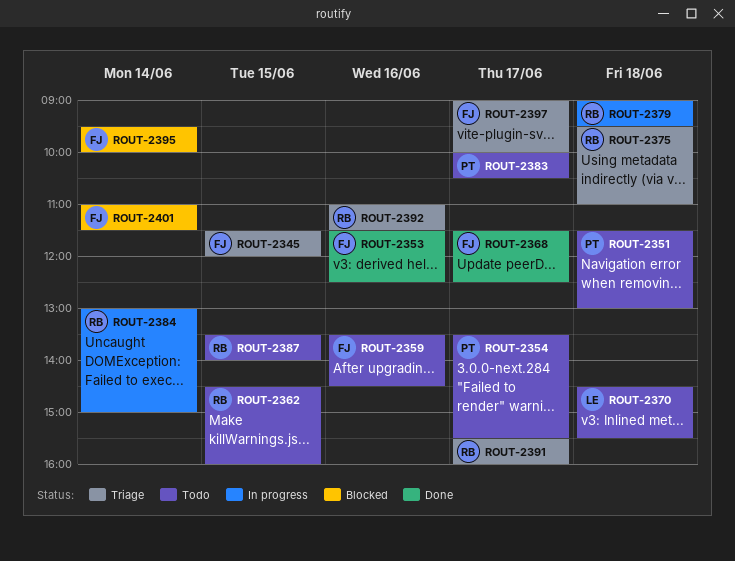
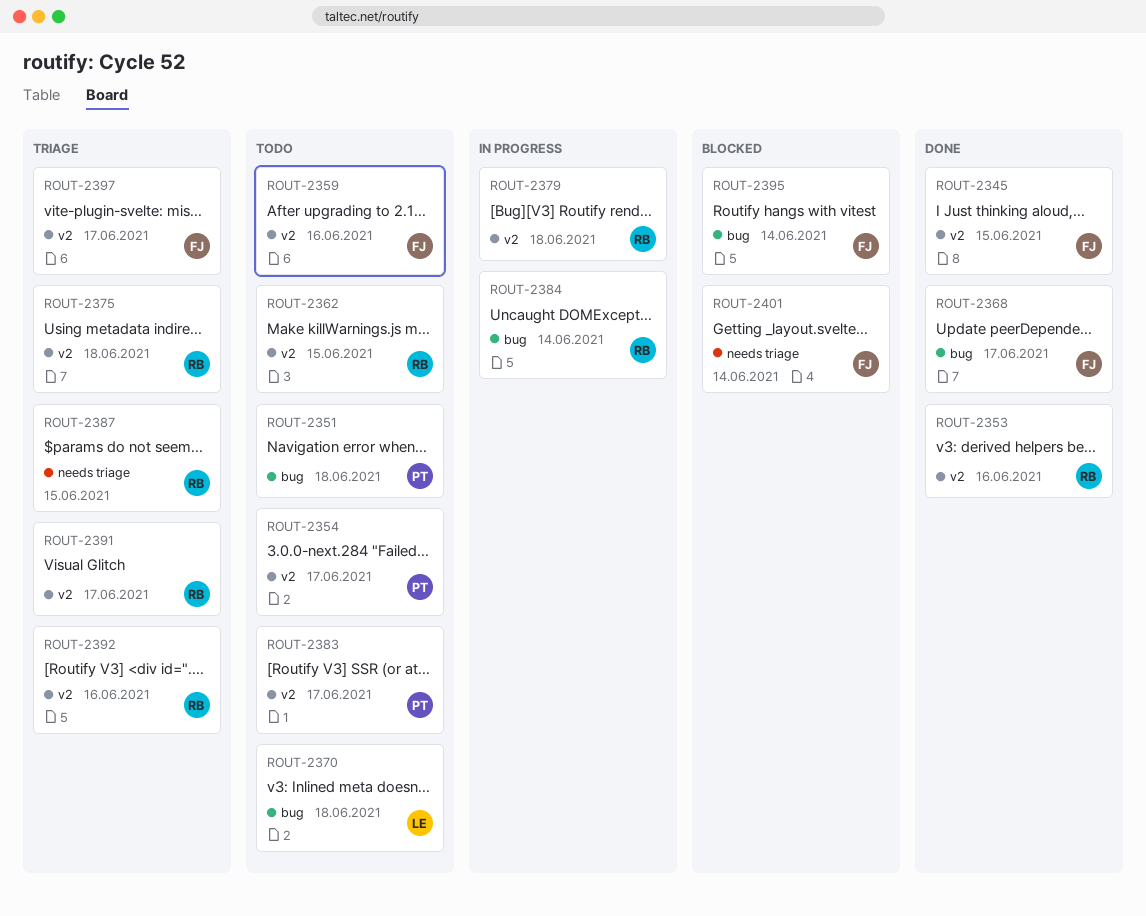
ROUT-2345, status: Triage -> Done
ROUT-2353, owner: FJ -> RB
ROUT-2387, status: Todo -> Triage

